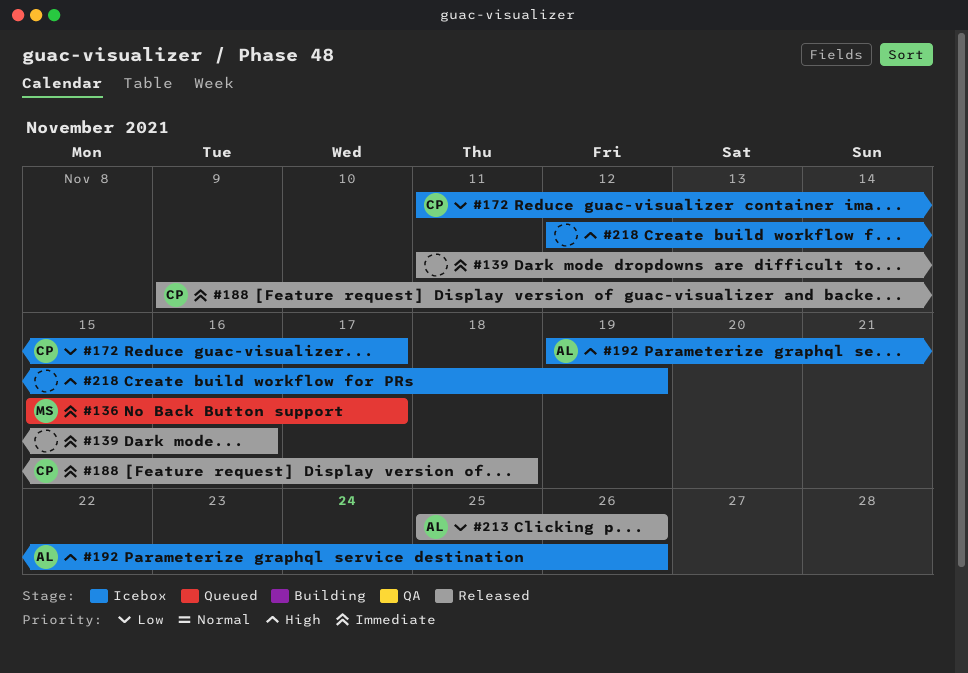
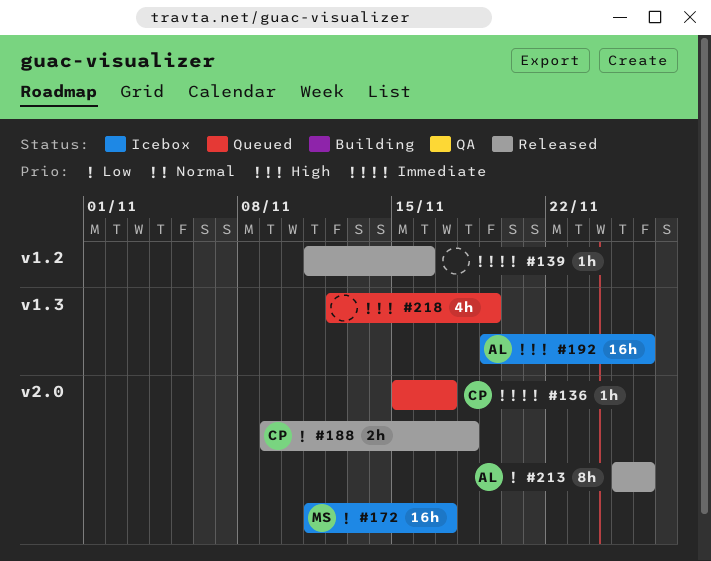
#136, owner: MS -> CP
#172, owner: CP -> MS
#188, priority: Immediate -> Low
#218, status: Icebox -> Queued

